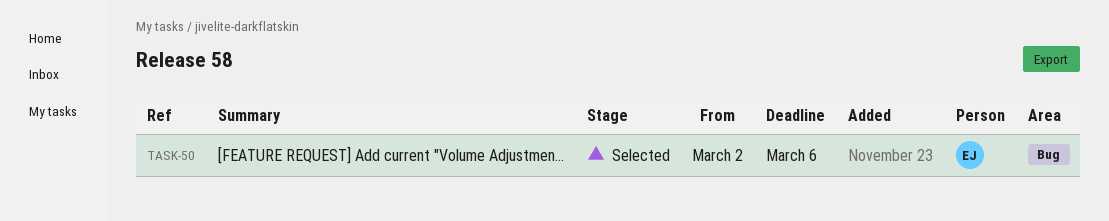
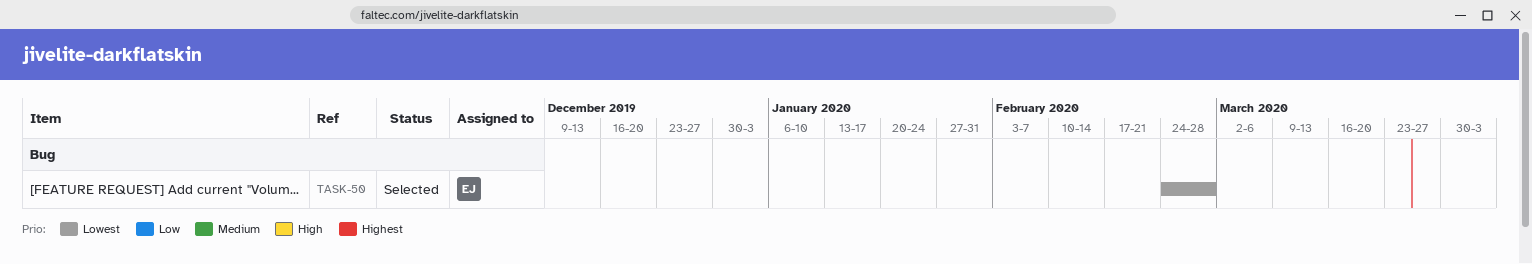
TASK-50, start: Mar 2 -> Feb 24
TASK-50, due: Mar 6 -> Feb 28

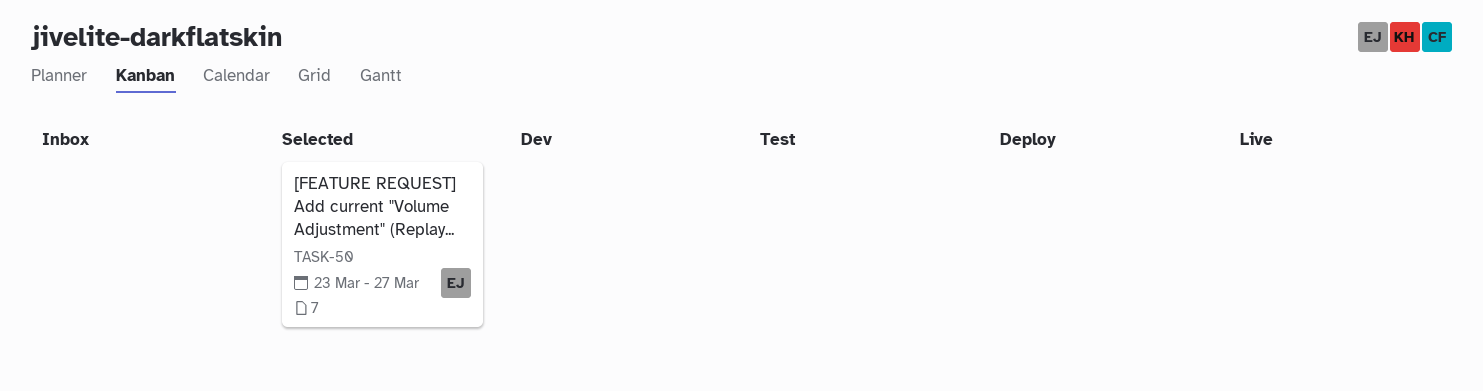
TASK-50, start: Feb 24 -> Mar 23
TASK-50, due: Feb 28 -> Mar 27

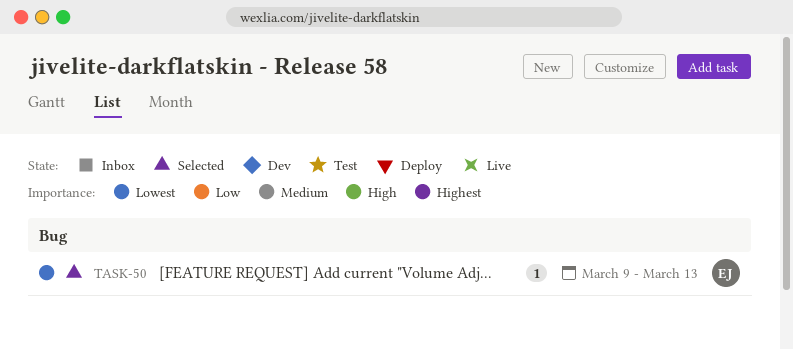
TASK-50, start: Mar 23 -> Mar 9
TASK-50, due: Mar 27 -> Mar 13

